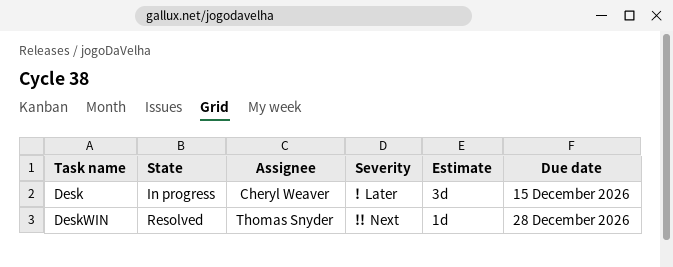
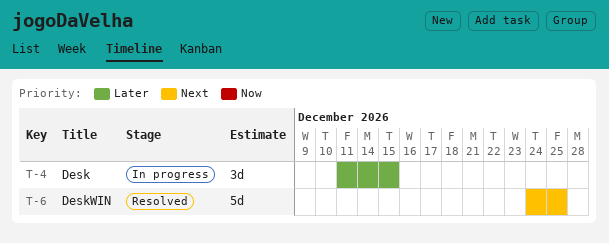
DeskWIN, estimate: 1d -> 5d
DeskWIN, due: Dec 28 -> Dec 25

